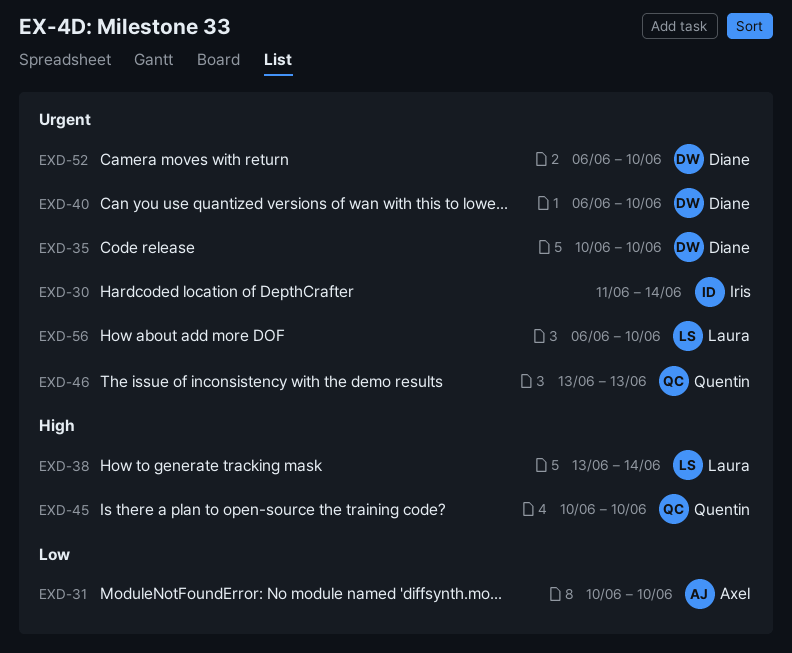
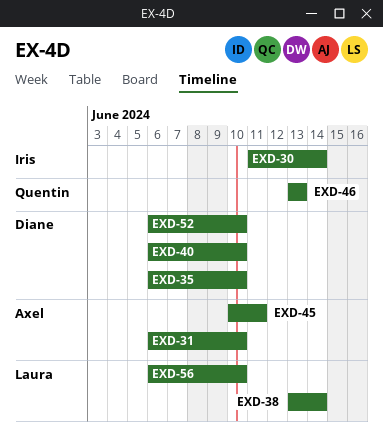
EXD-31, start: Jun 10 -> Jun 6
EXD-35, start: Jun 10 -> Jun 6
EXD-45, owner: Quentin -> Axel
EXD-45, due: Jun 10 -> Jun 11

